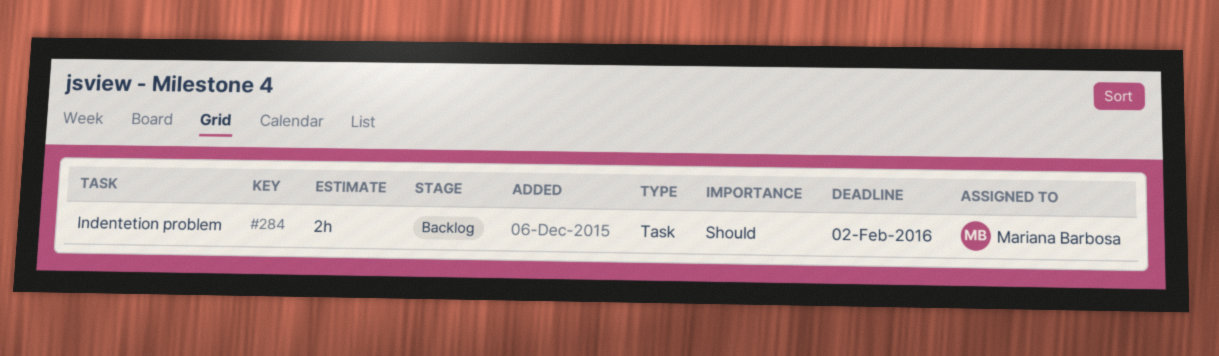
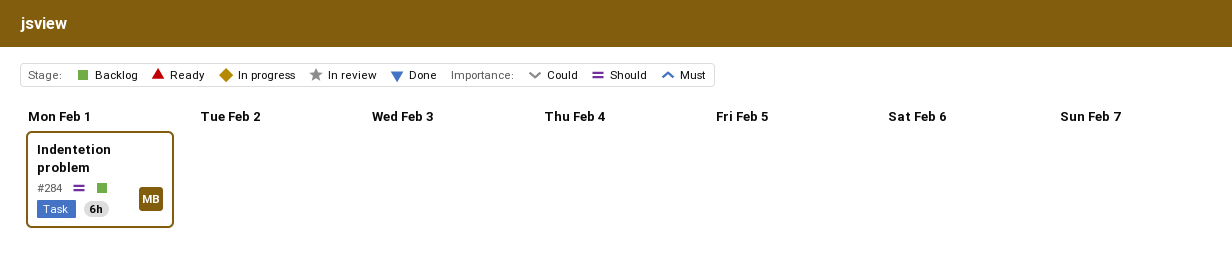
#284, estimate: 2h -> 6h
#284, due: Feb 2 -> Feb 1

